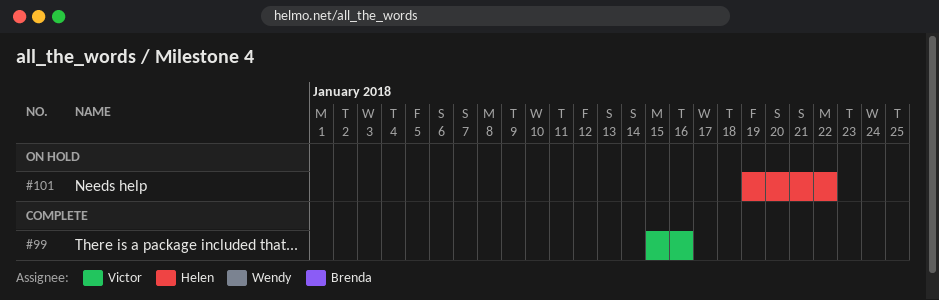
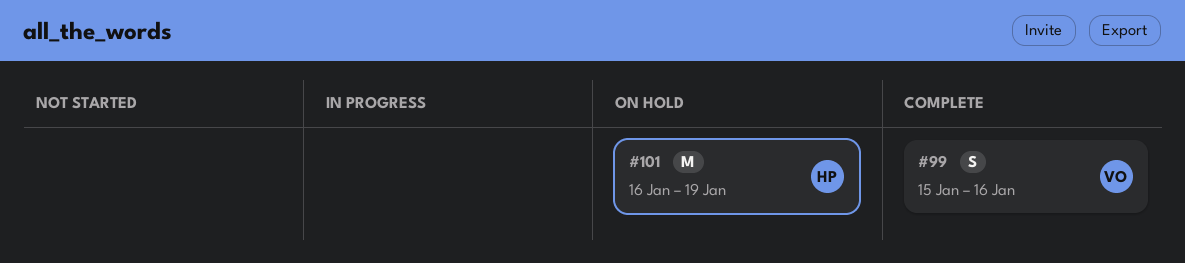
#101, start: Jan 19 -> Jan 16
#101, due: Jan 22 -> Jan 19

